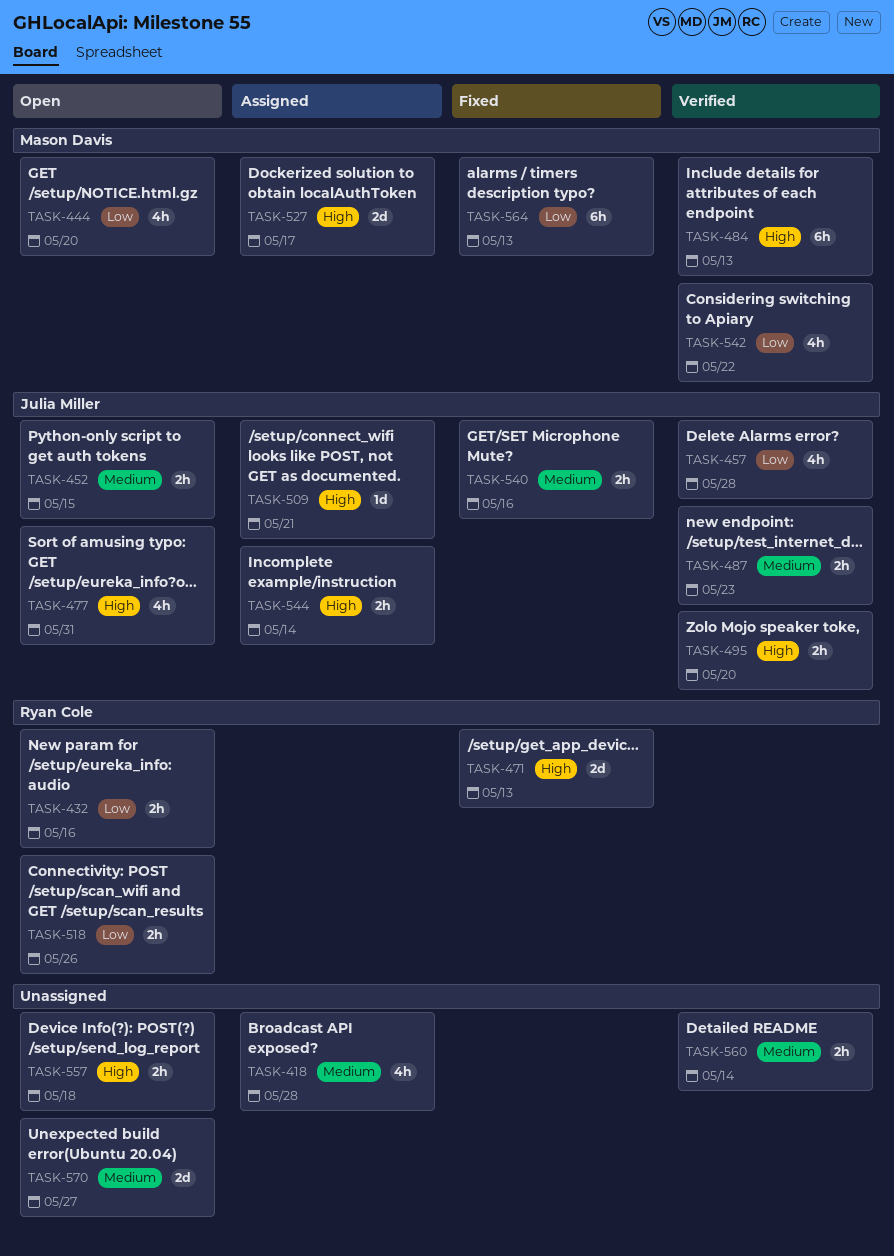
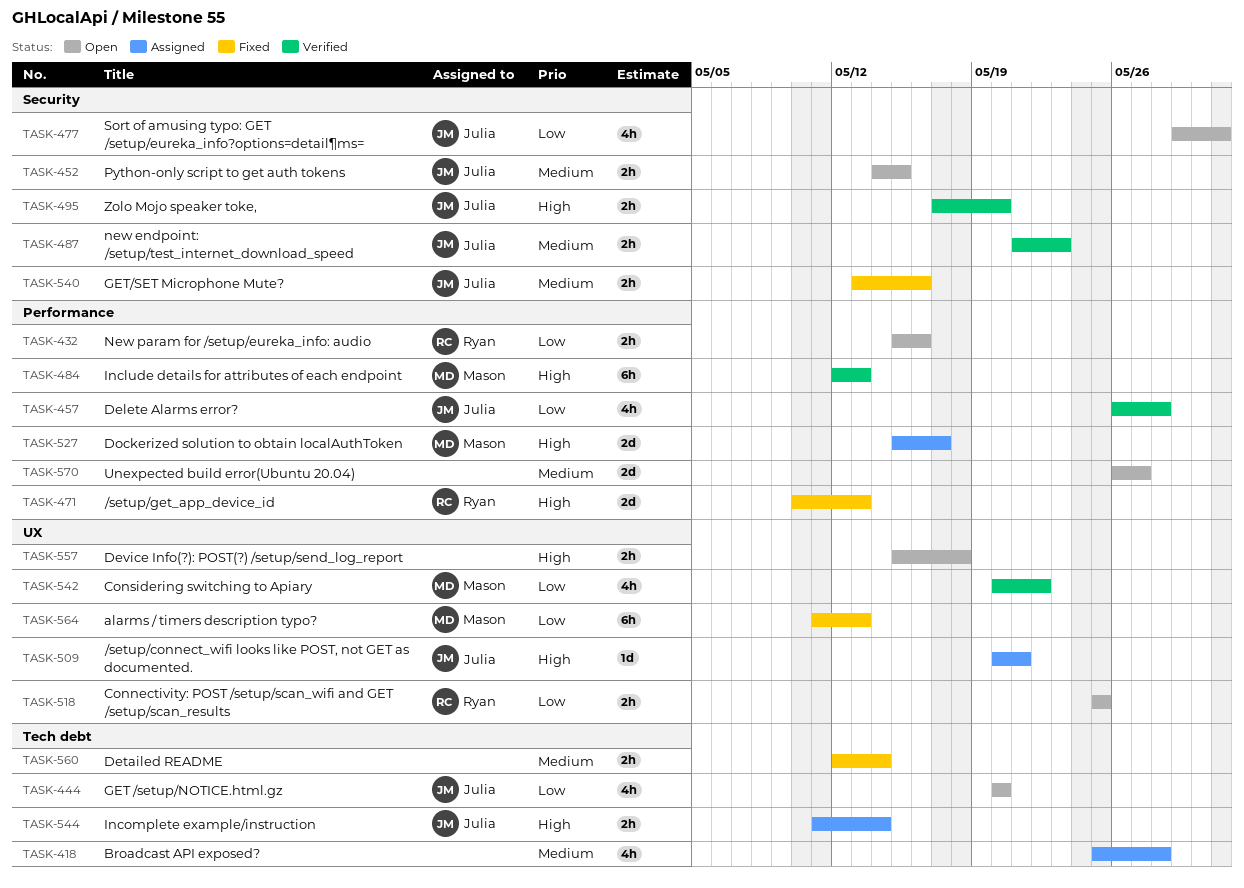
TASK-444, owner: Mason Davis -> Julia Miller
TASK-477, priority: High -> Low
TASK-518, due: May 26 -> May 25
TASK-560, status: Verified -> Fixed

